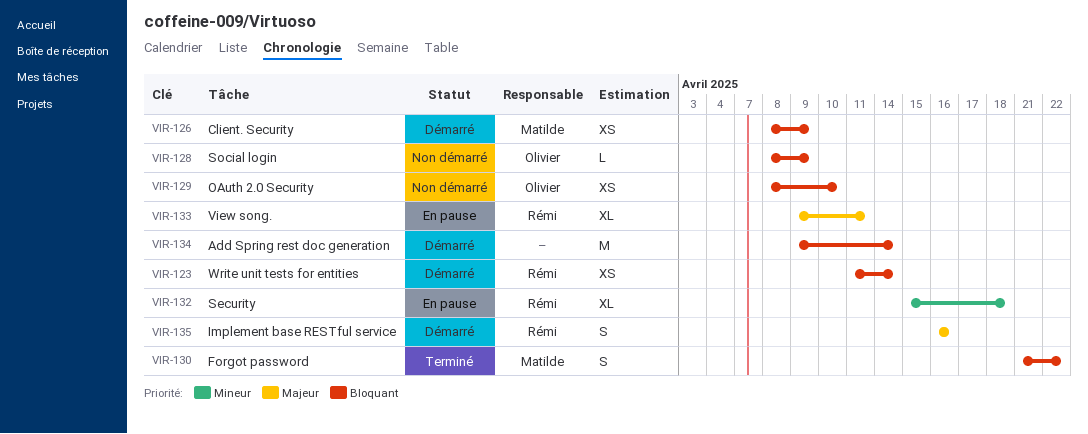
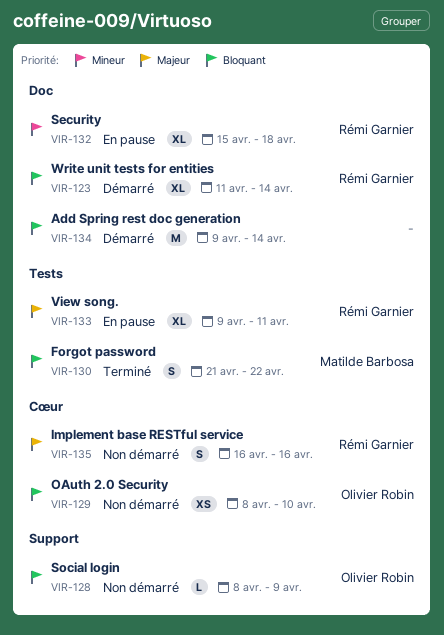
VIR-123, estimate: XS -> XL
VIR-126: present -> none
VIR-135, status: Démarré -> Non démarré

